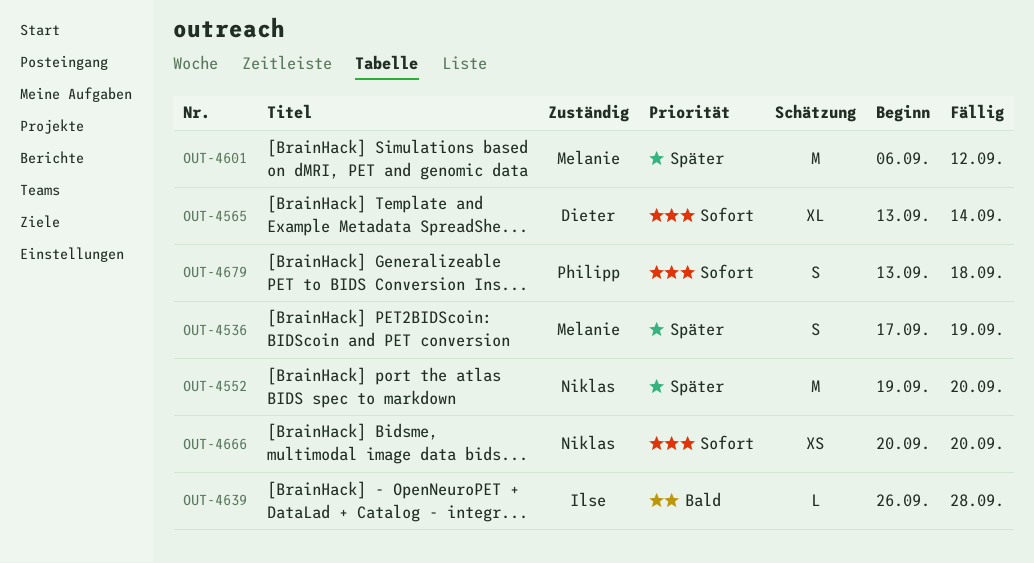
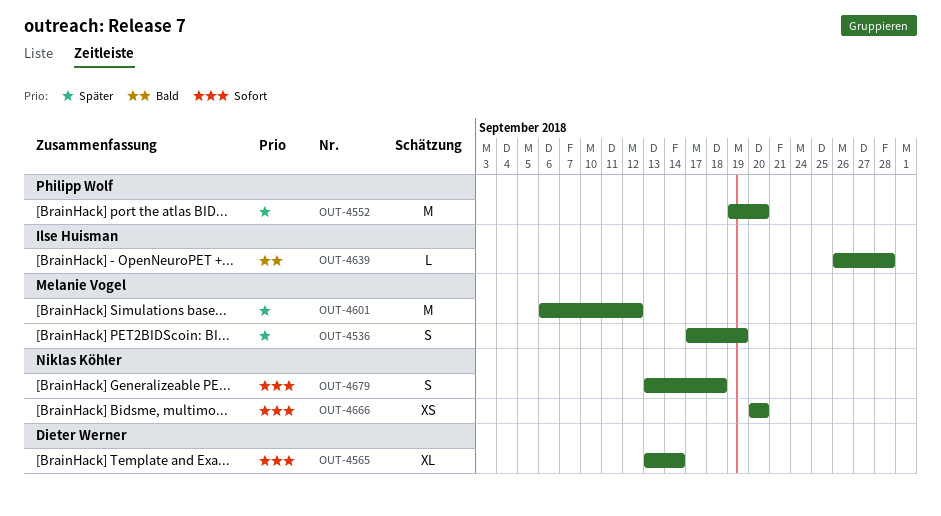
OUT-4552, owner: Niklas Köhler -> Philipp Wolf
OUT-4679, owner: Philipp Wolf -> Niklas Köhler

